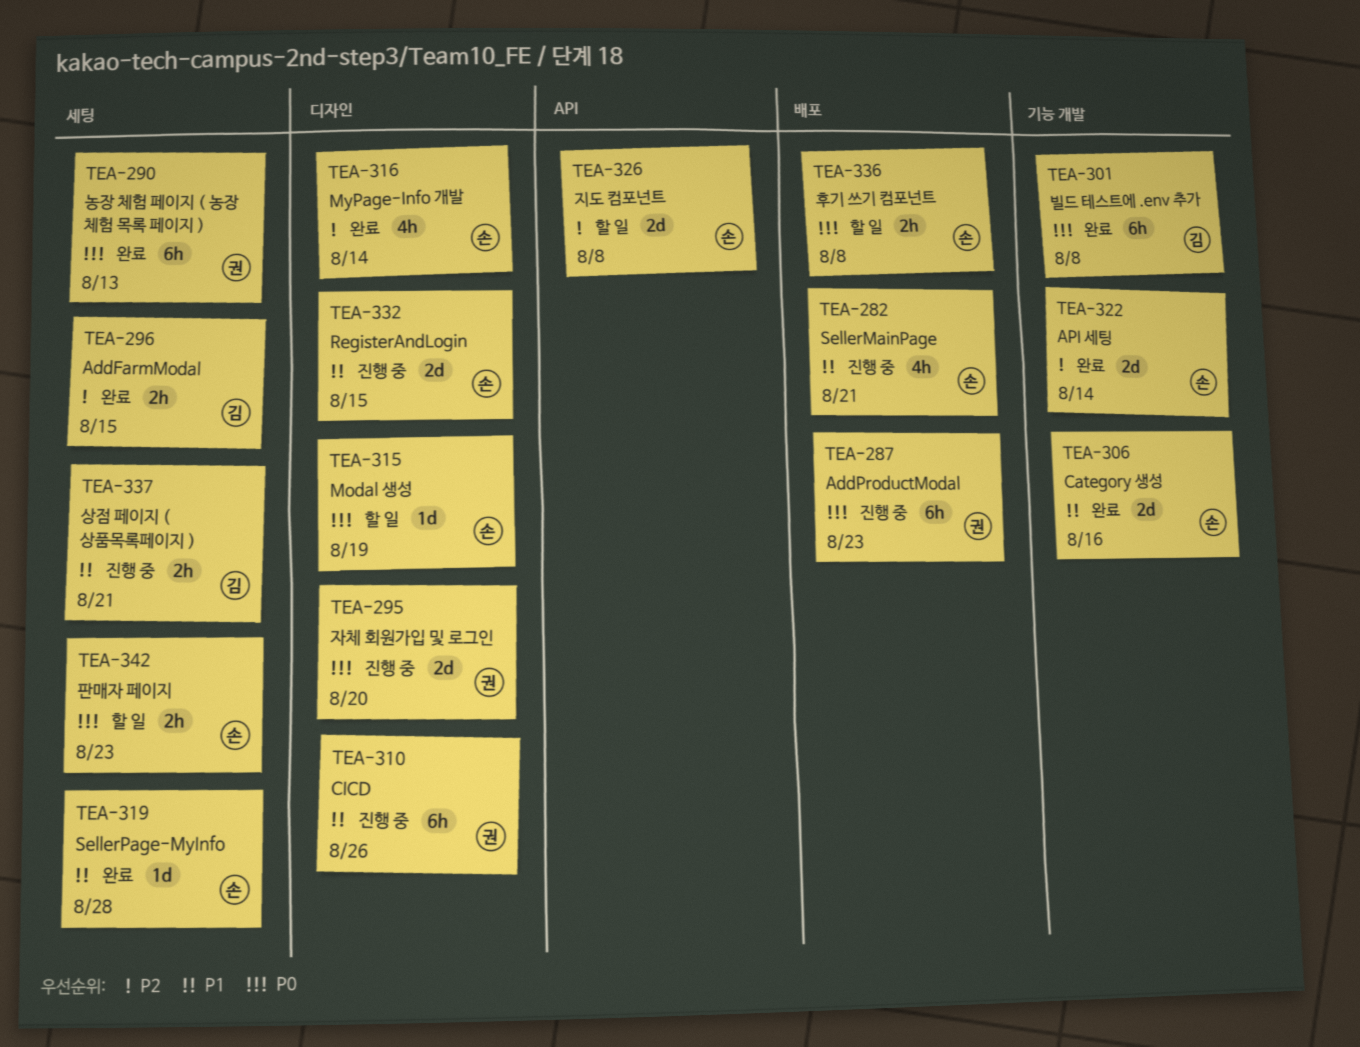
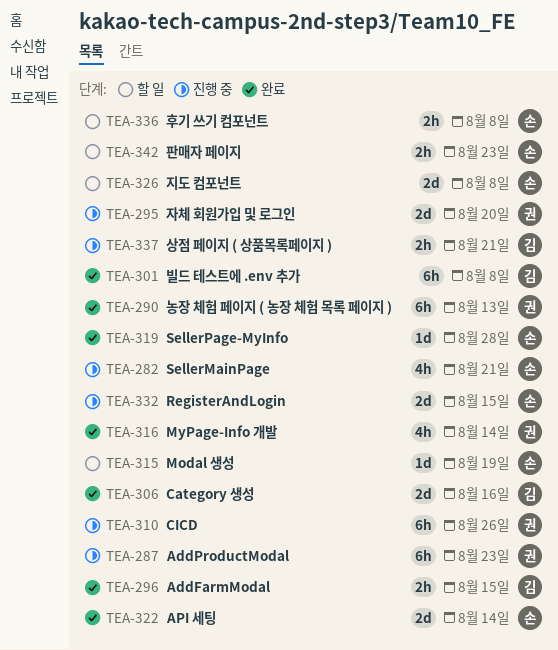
TEA-306, owner: 손 -> 김
TEA-316, owner: 손 -> 권

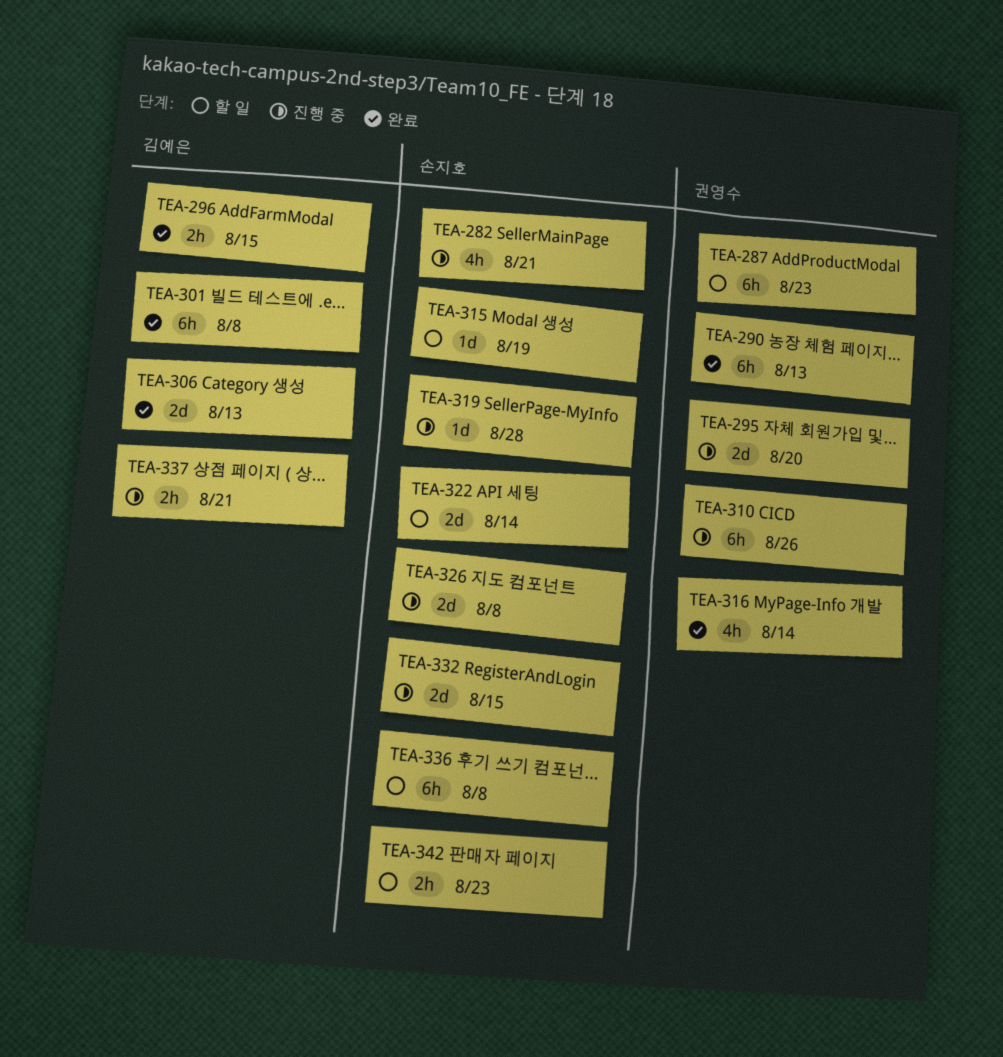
TEA-287, status: 진행 중 -> 할 일
TEA-306, due: Aug 16 -> Aug 13
TEA-319, status: 완료 -> 진행 중
TEA-322, status: 완료 -> 할 일
TEA-326, status: 할 일 -> 진행 중
TEA-336, estimate: 2h -> 6h

